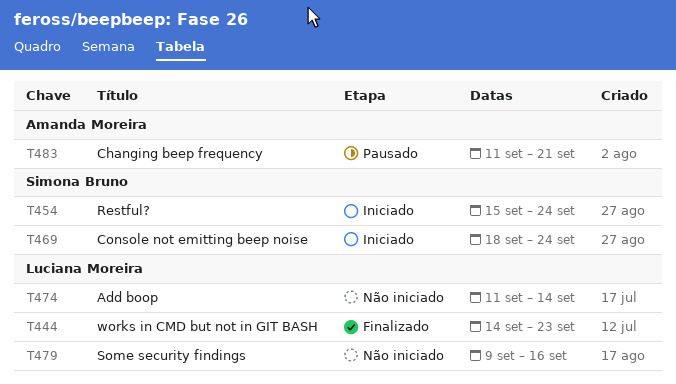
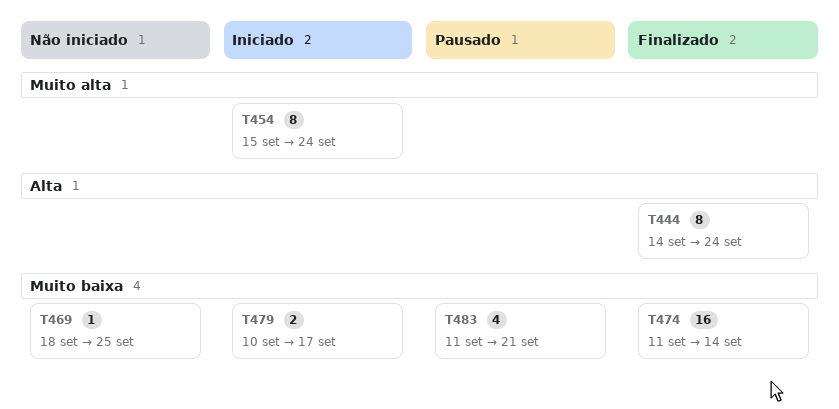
T444, due: Sep 23 -> Sep 24
T469, status: Iniciado -> Não iniciado
T469, due: Sep 24 -> Sep 25
T474, status: Não iniciado -> Finalizado
T479, status: Não iniciado -> Iniciado
T479, start: Sep 9 -> Sep 10
T479, due: Sep 16 -> Sep 17

